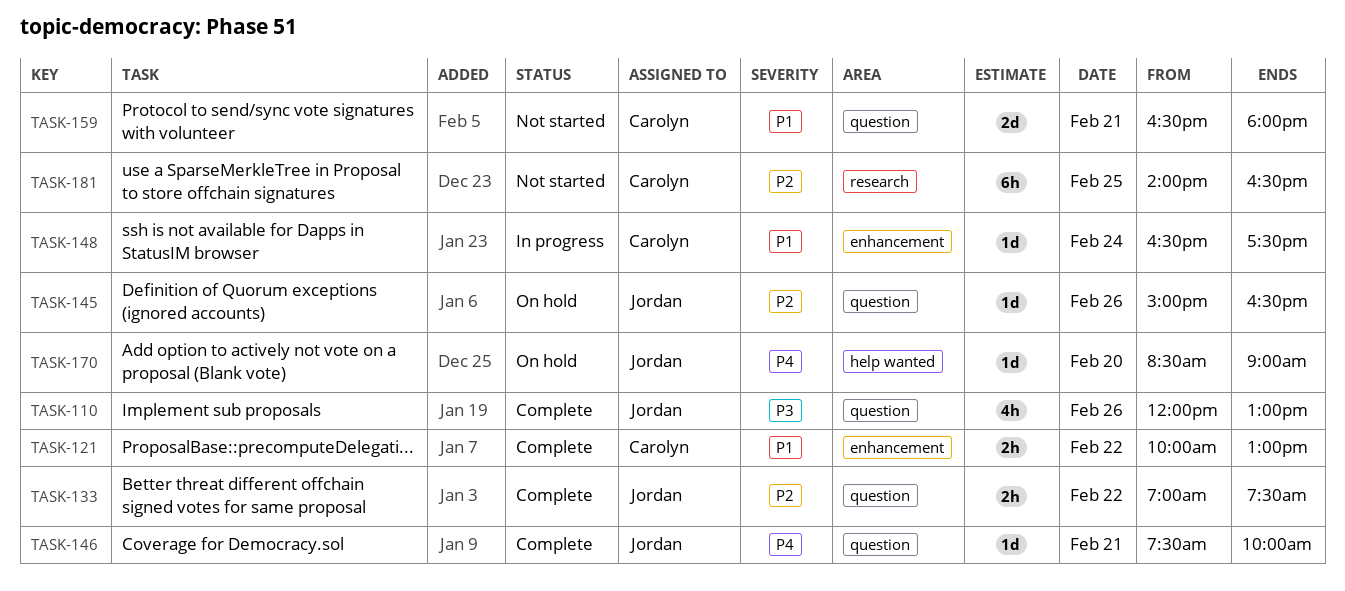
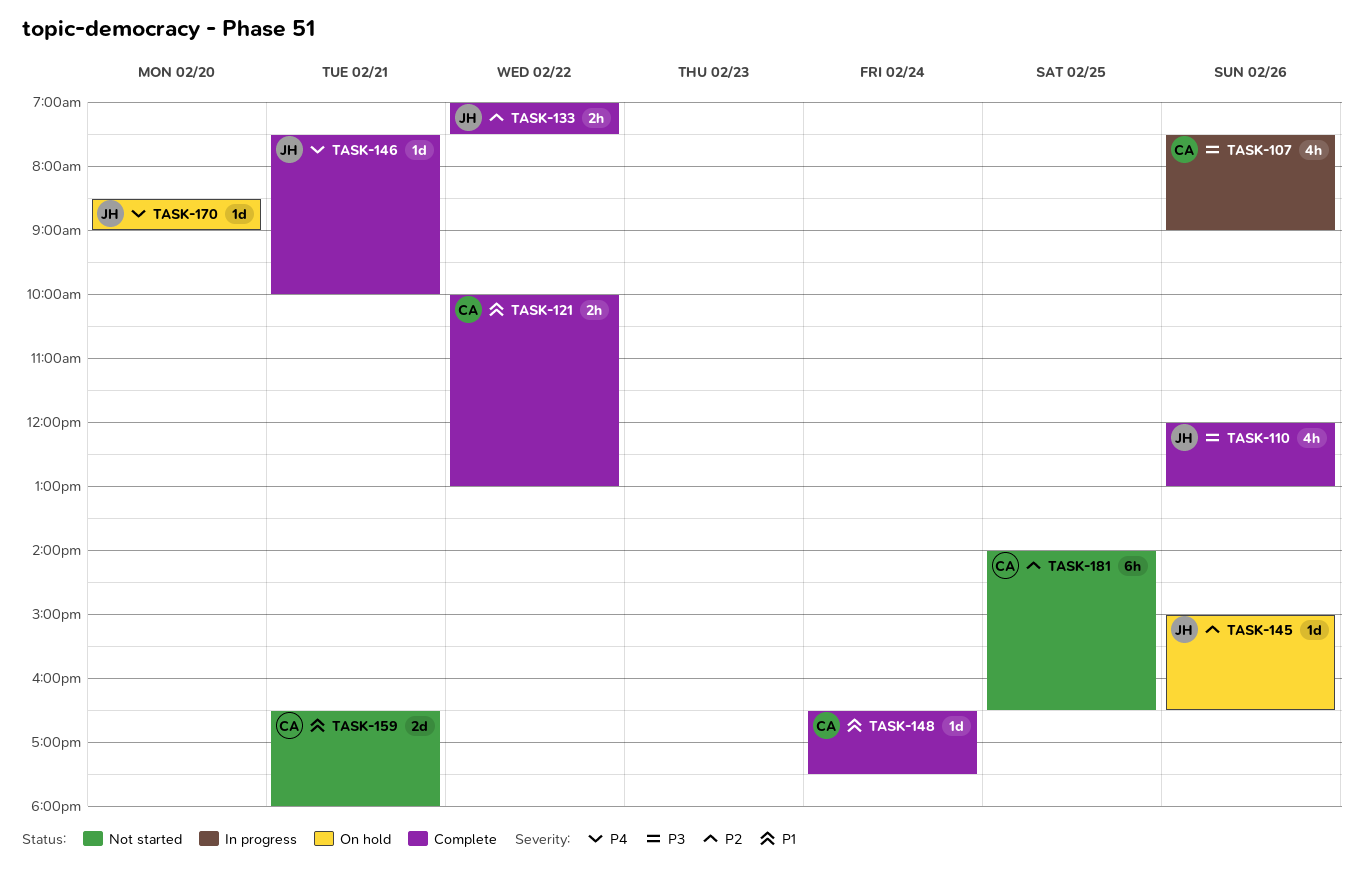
TASK-107: none -> present
TASK-148, status: In progress -> Complete

